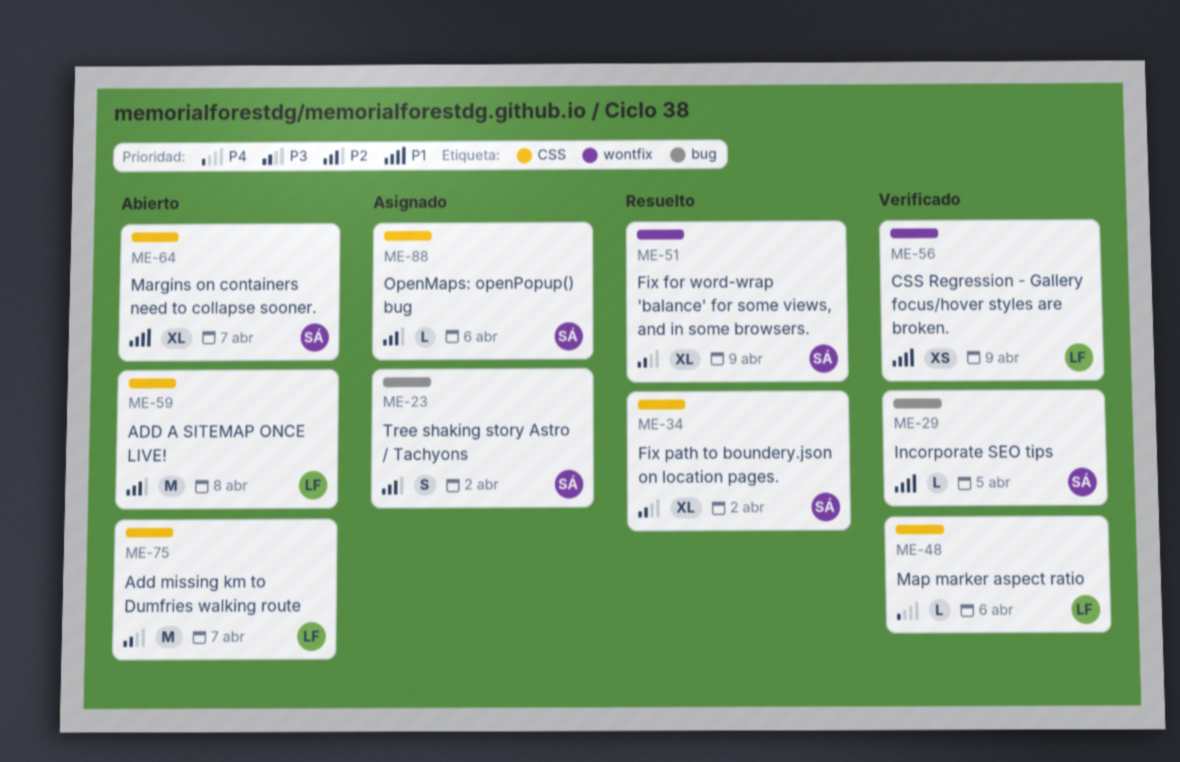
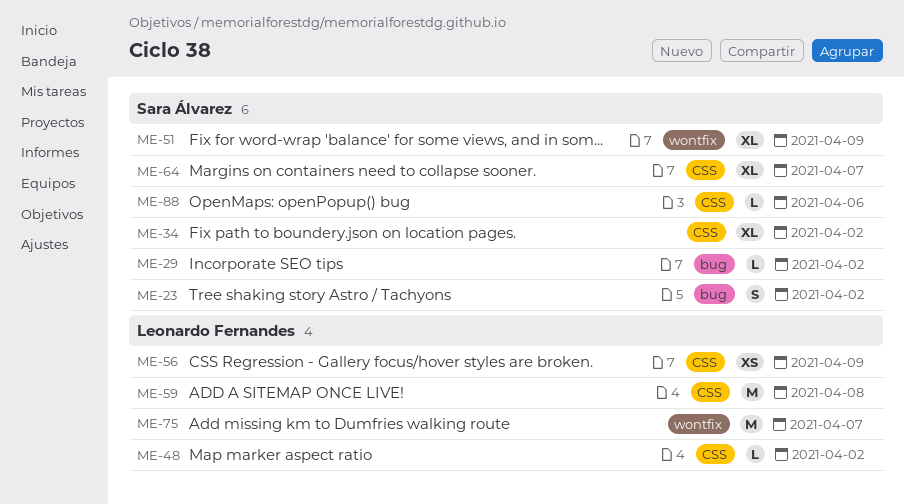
ME-29, due: Apr 5 -> Apr 2
ME-48, due: Apr 6 -> Apr 2
ME-56, label: wontfix -> CSS
ME-75, label: CSS -> wontfix

